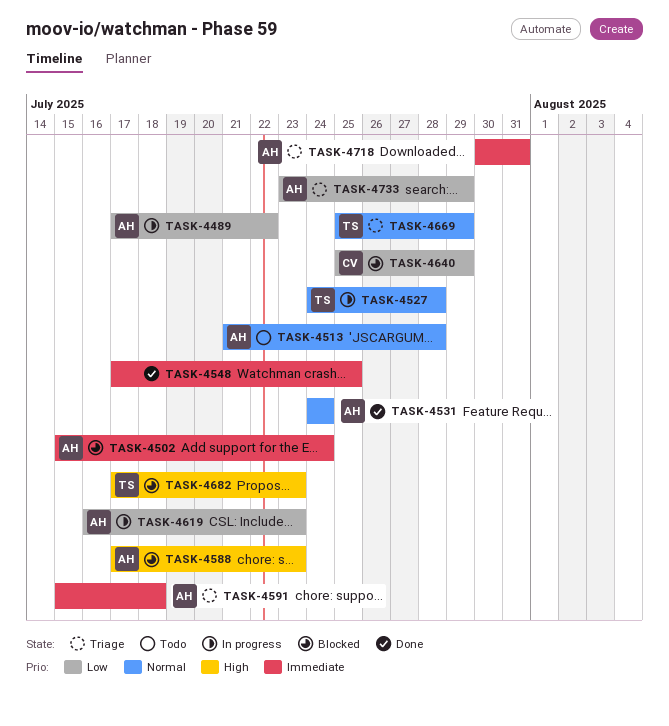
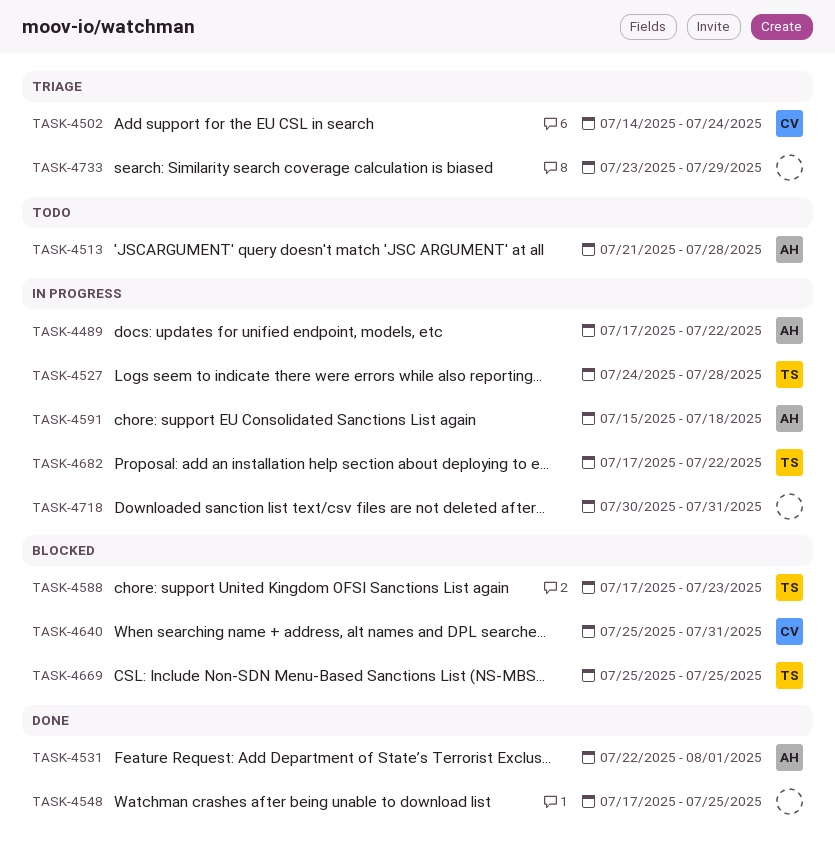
TASK-4502, status: Blocked -> Triage
TASK-4502, owner: AH -> CV
TASK-4502, start: Jul 15 -> Jul 14
TASK-4531, start: Jul 24 -> Jul 22
TASK-4531, due: Jul 24 -> Aug 1
TASK-4588, owner: AH -> TS
TASK-4591, status: Triage -> In progress
TASK-4619: present -> none
TASK-4640, due: Jul 29 -> Jul 31
TASK-4669, status: Triage -> Blocked
TASK-4669, due: Jul 29 -> Jul 25
TASK-4682, status: Blocked -> In progress
TASK-4682, due: Jul 23 -> Jul 22
TASK-4718, status: Triage -> In progress
TASK-4718, owner: AH -> none
TASK-4733, owner: AH -> none

